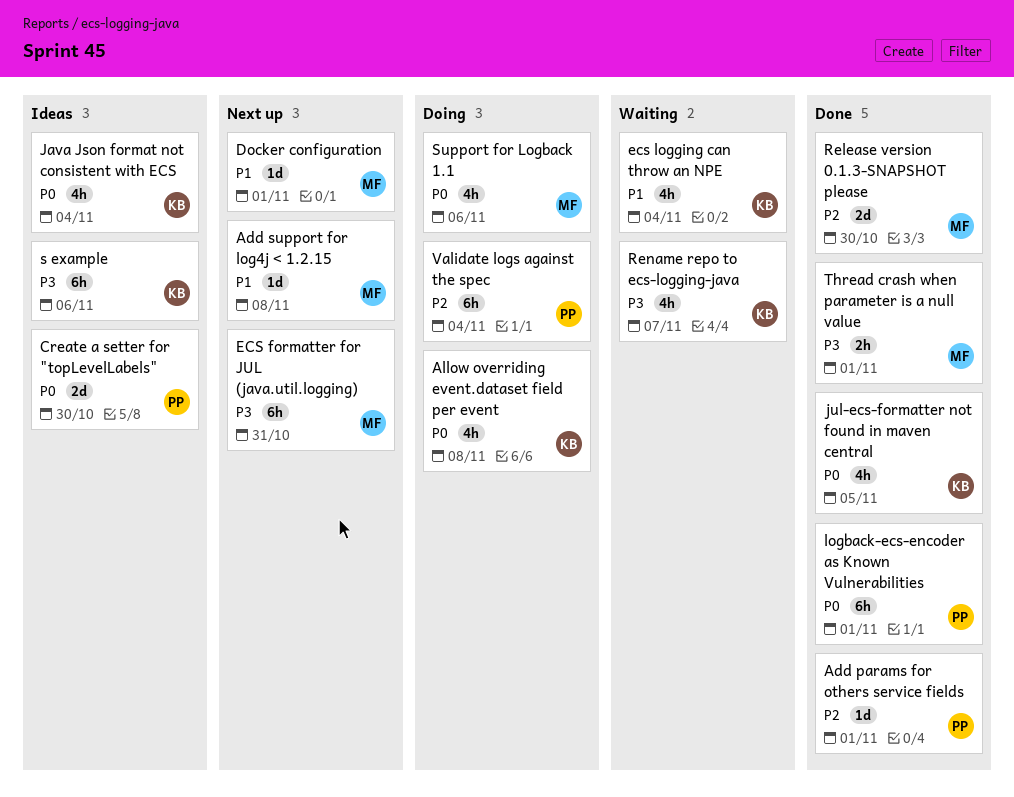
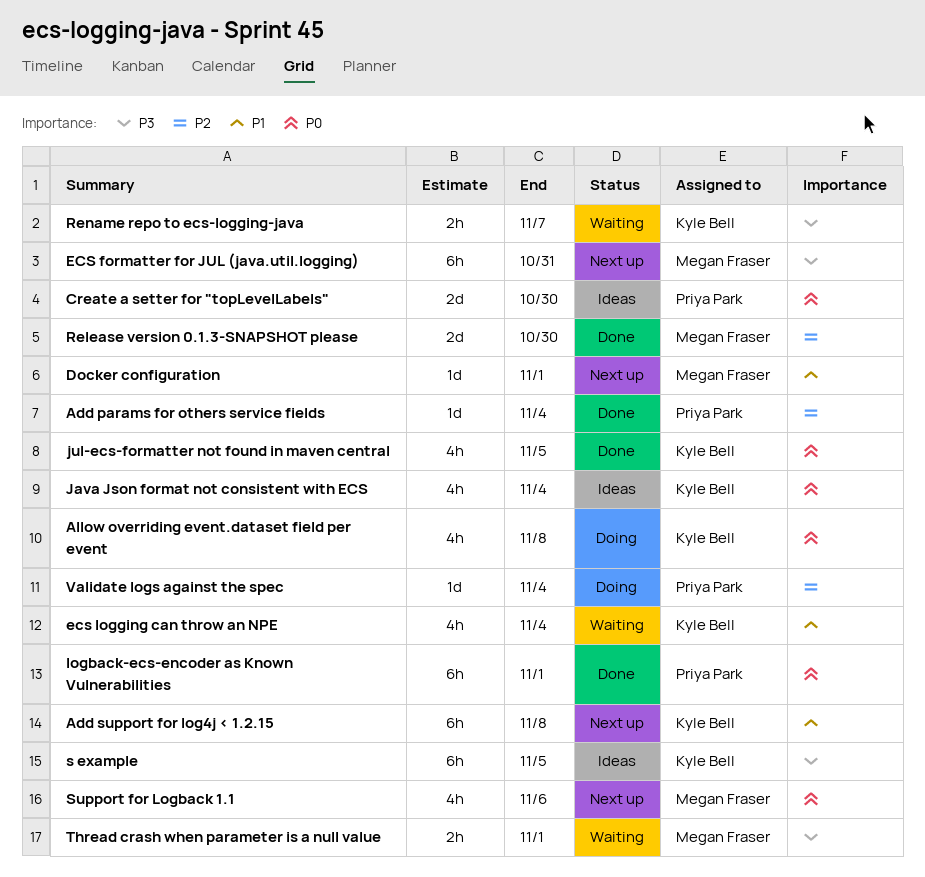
Add params for others service fields, due: Nov 1 -> Nov 4
Add support for log4j < 1.2.15, owner: Megan Fraser -> Kyle Bell
Add support for log4j < 1.2.15, estimate: 1d -> 6h
Rename repo to ecs-logging-java, estimate: 4h -> 2h
s example, due: Nov 6 -> Nov 5
Support for Logback 1.1, status: Doing -> Next up
Thread crash when parameter is a null value, status: Done -> Waiting
Validate logs against the spec, estimate: 6h -> 1d

